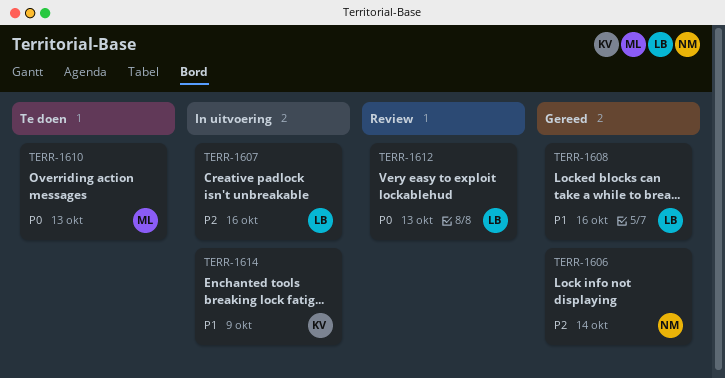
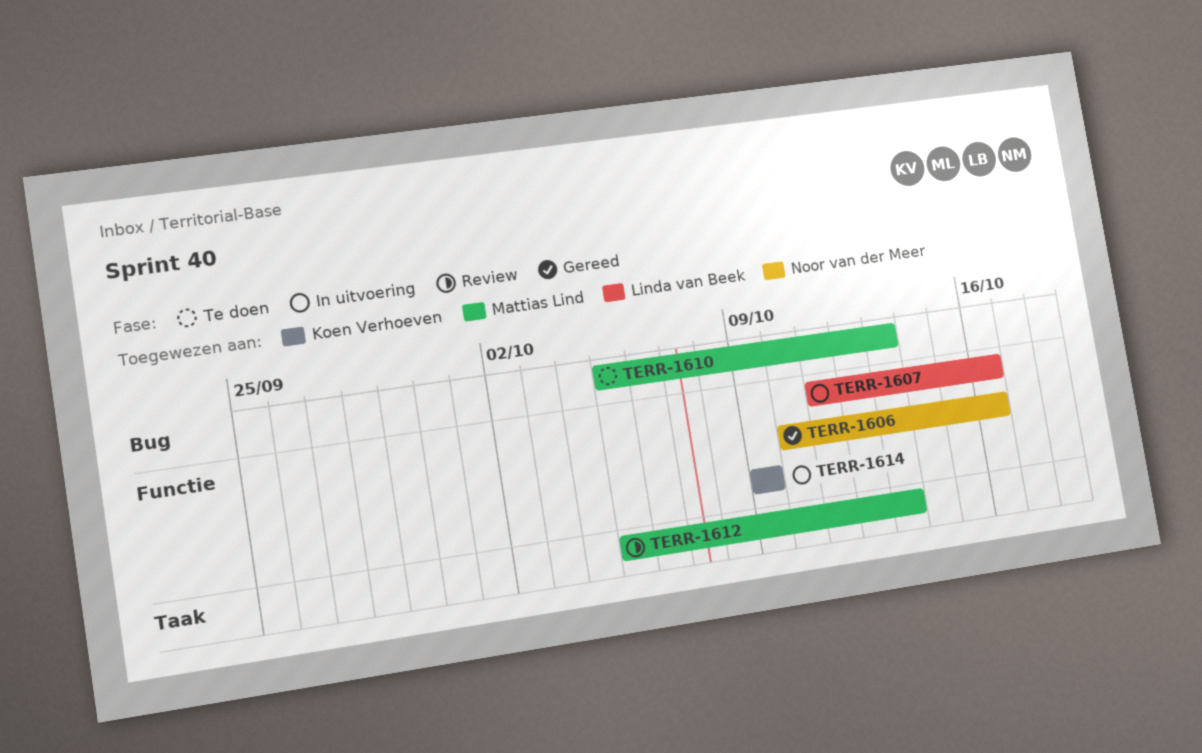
TERR-1606, due: Oct 14 -> Oct 16
TERR-1608: present -> none
TERR-1612, owner: Linda van Beek -> Mattias Lind

